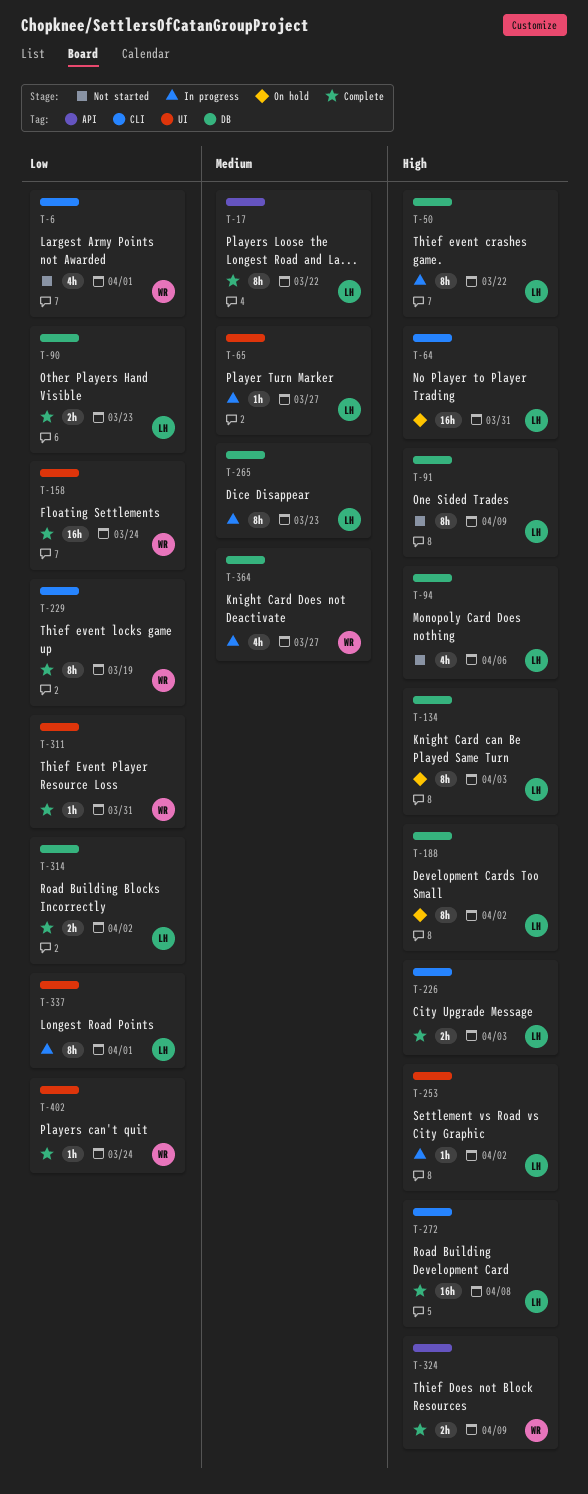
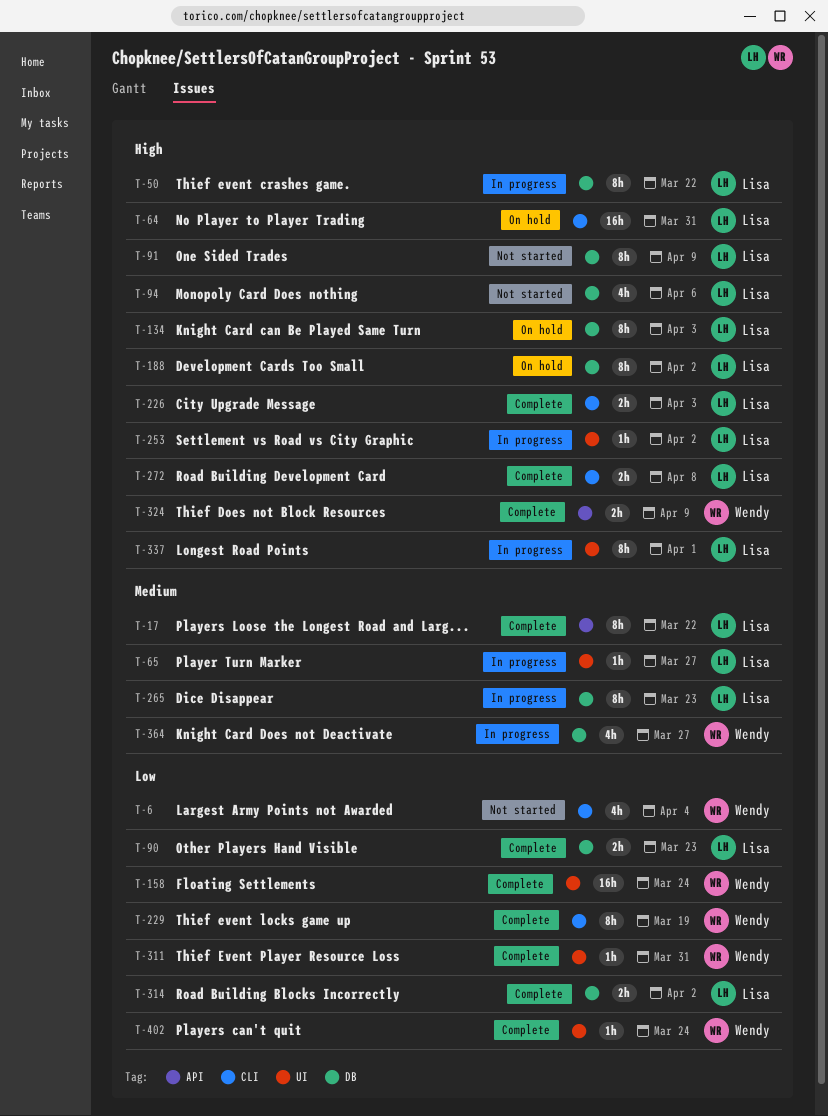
T-6, due: Apr 1 -> Apr 4
T-272, estimate: 16h -> 2h
T-337, priority: Low -> High

